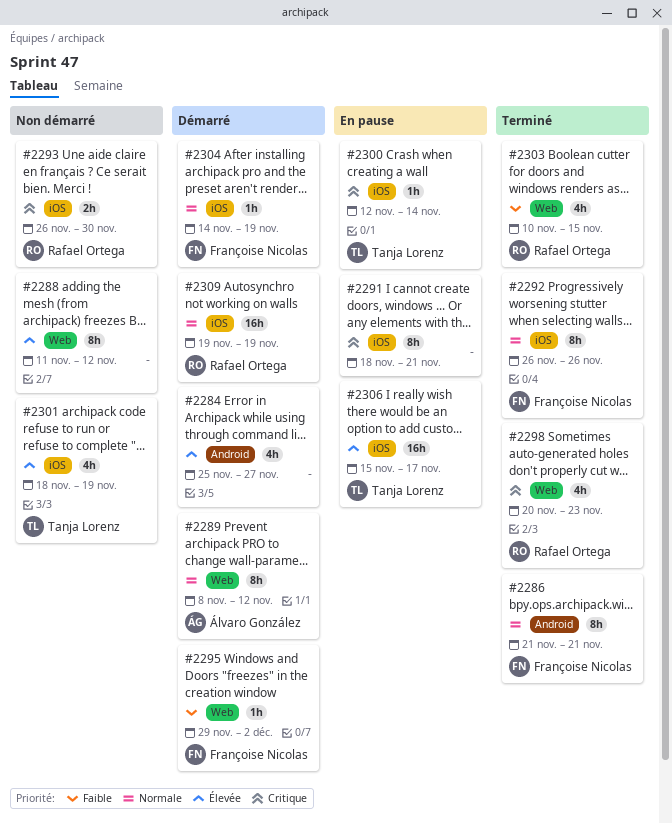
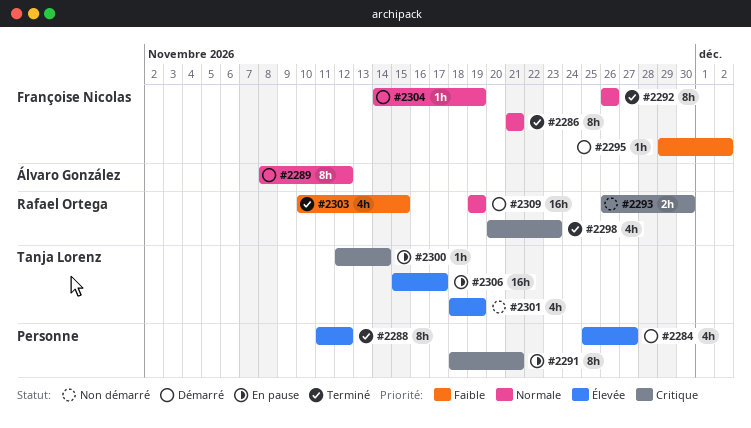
#2288, status: Non démarré -> Terminé

